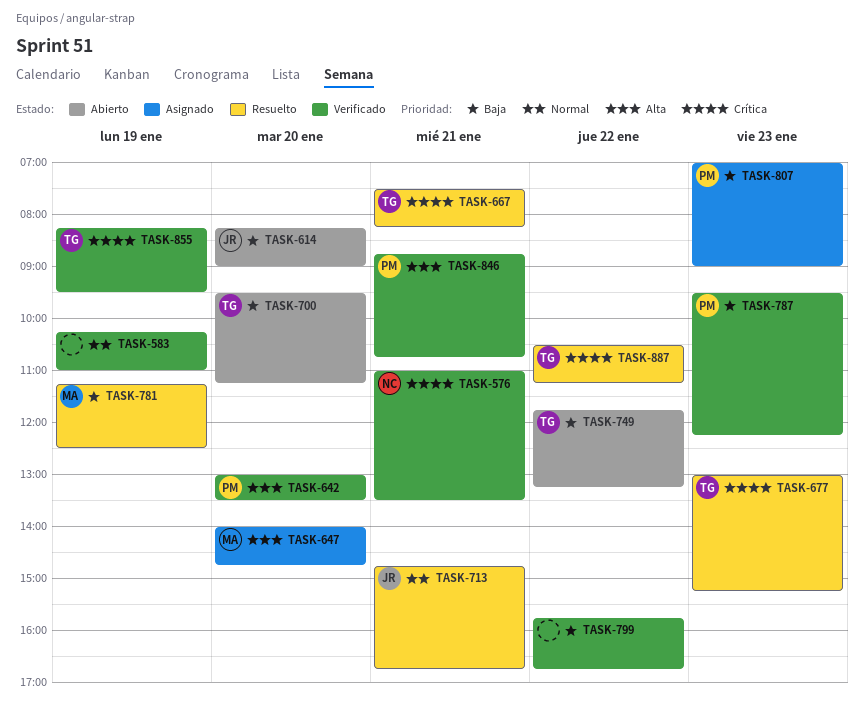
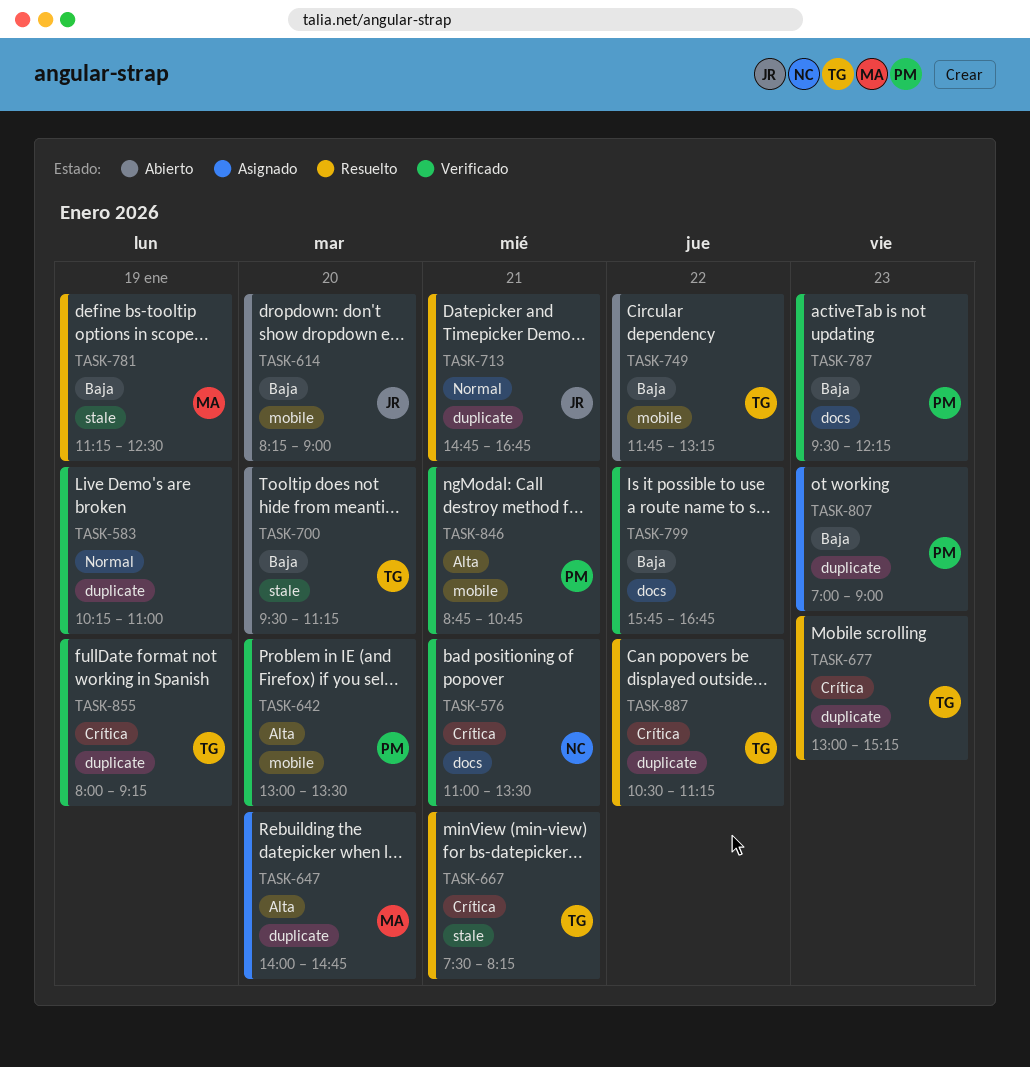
TASK-855, begins: 08:15 -> 08:00
TASK-855, ends: 09:30 -> 09:15

